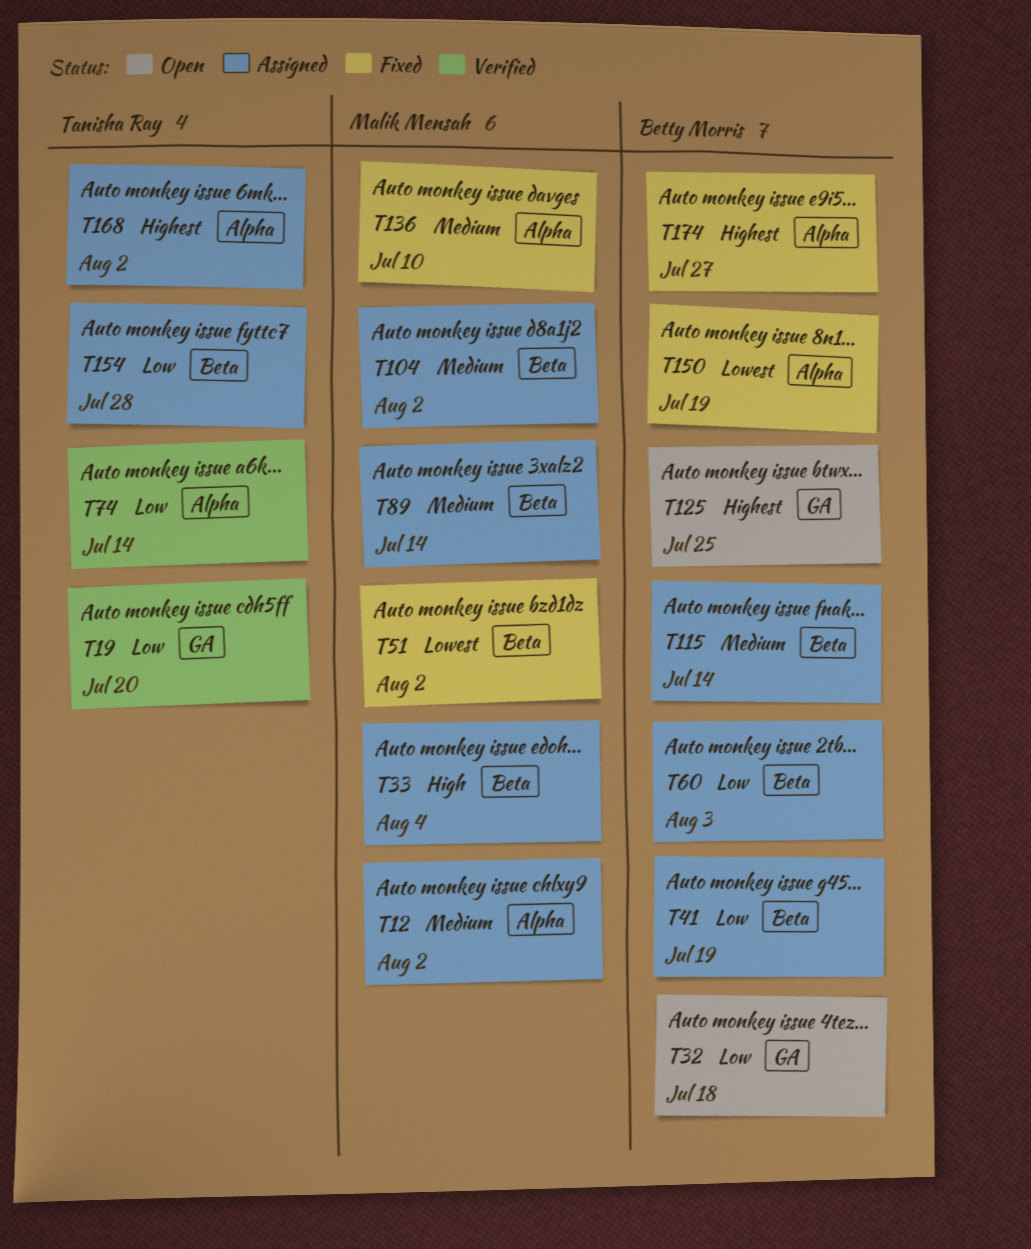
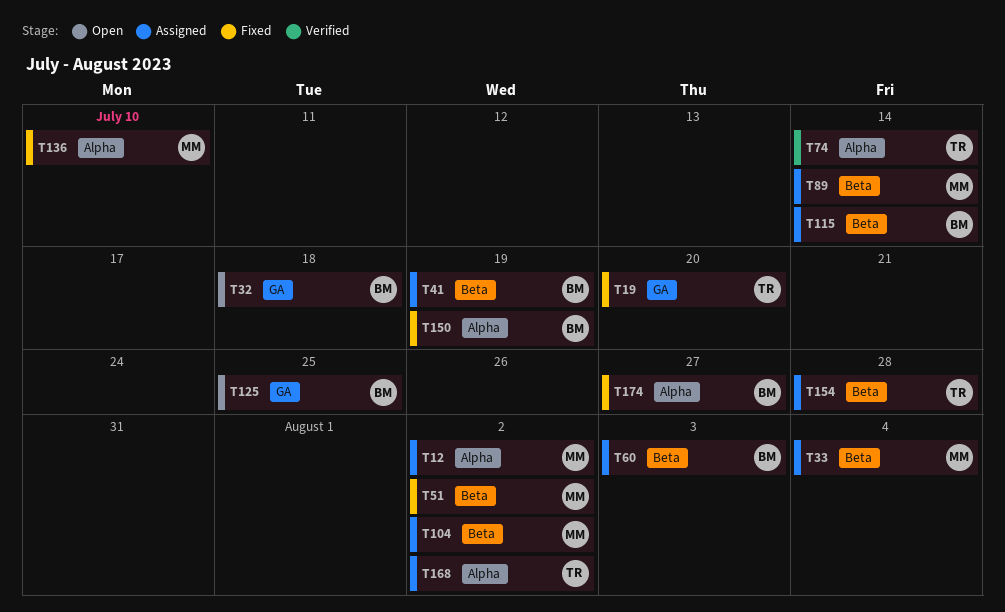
T19, status: Verified -> Fixed

